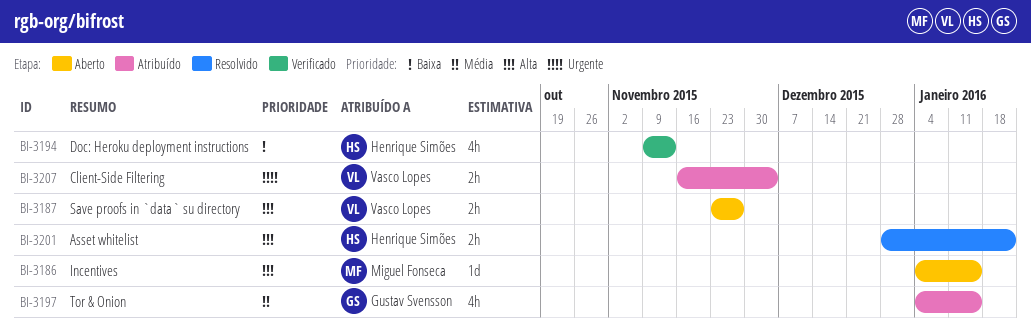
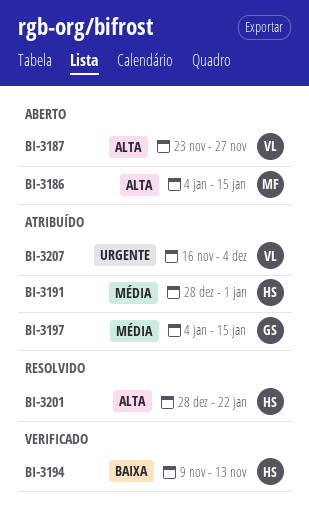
BI-3191: none -> present

